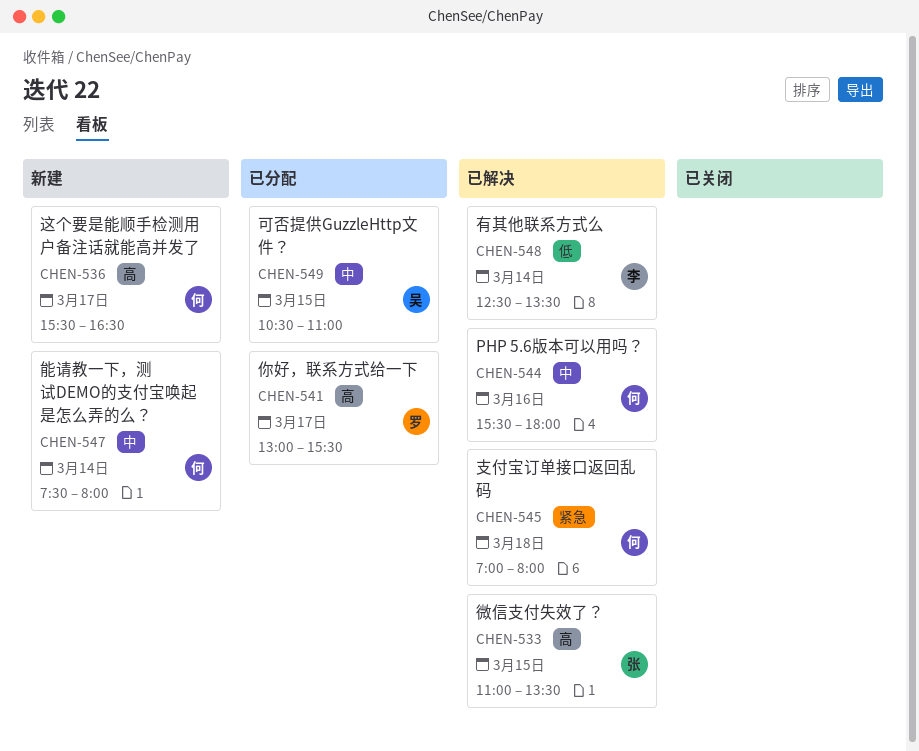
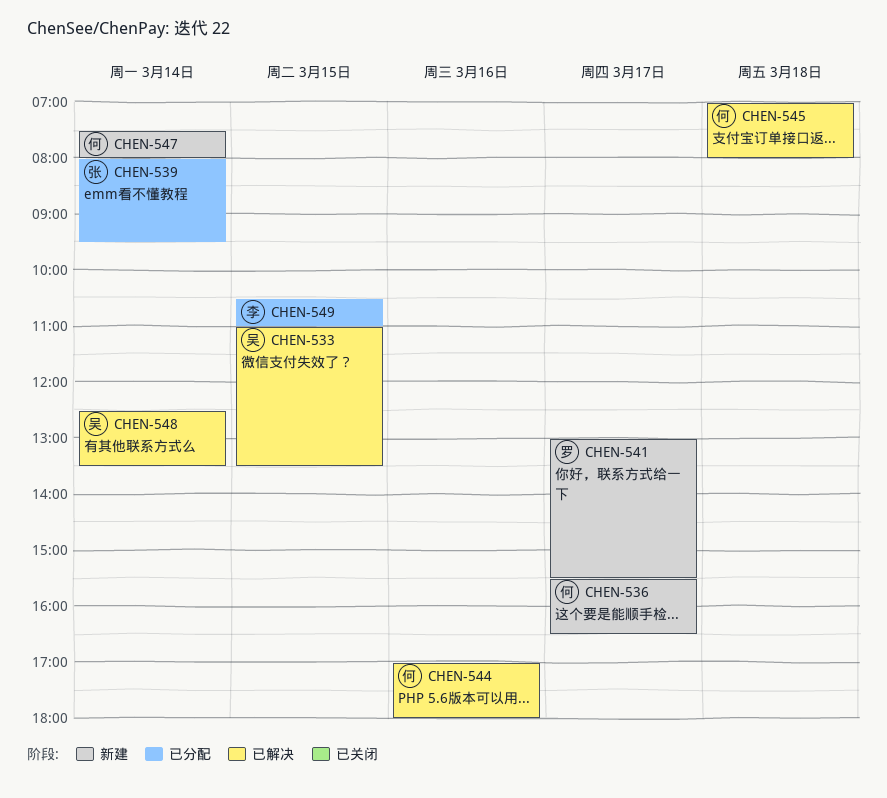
CHEN-533, owner: 张 -> 吴
CHEN-539: none -> present
CHEN-541, status: 已分配 -> 新建
CHEN-544, begins: 15:30 -> 17:00
CHEN-548, owner: 李 -> 吴
CHEN-549, owner: 吴 -> 李

